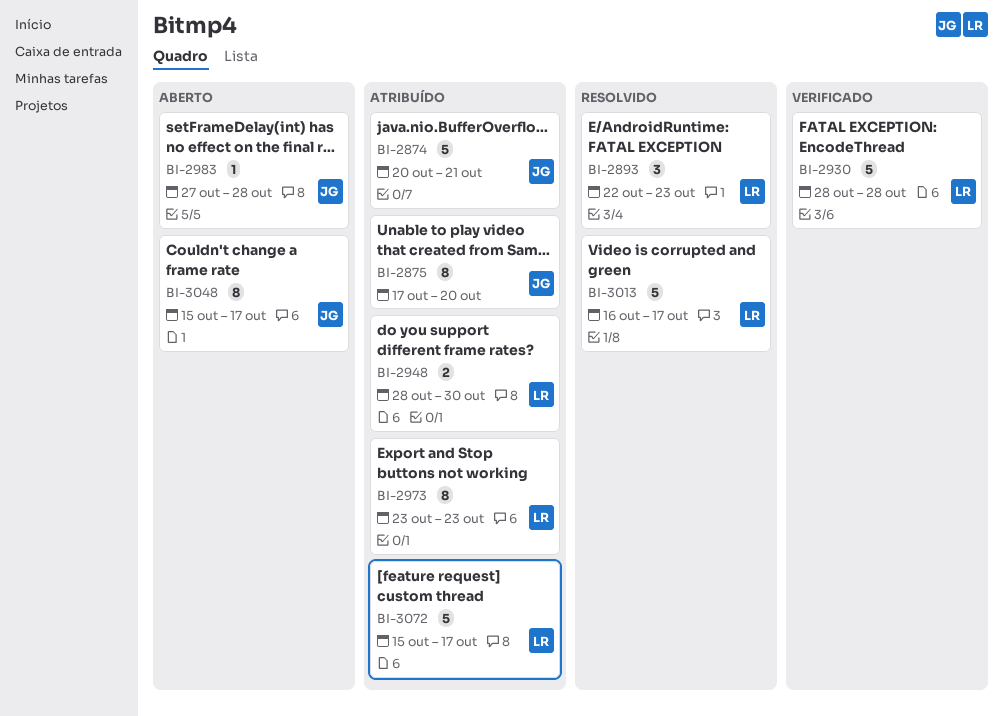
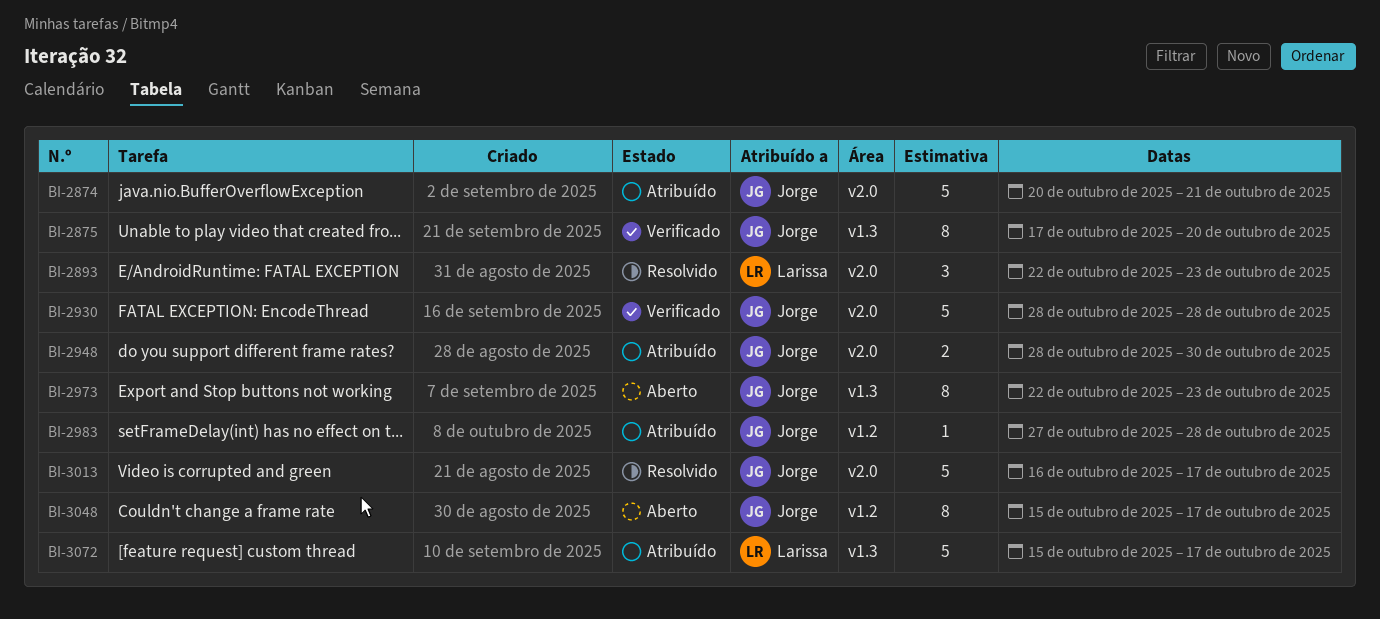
BI-2875, status: Atribuído -> Verificado
BI-2930, owner: Larissa -> Jorge
BI-2948, owner: Larissa -> Jorge
BI-2973, status: Atribuído -> Aberto
BI-2973, owner: Larissa -> Jorge
BI-2973, start: Oct 23 -> Oct 22
BI-2983, status: Aberto -> Atribuído
BI-3013, owner: Larissa -> Jorge

